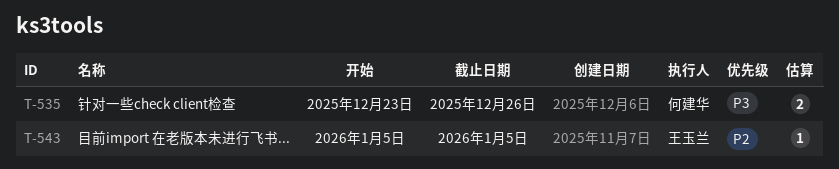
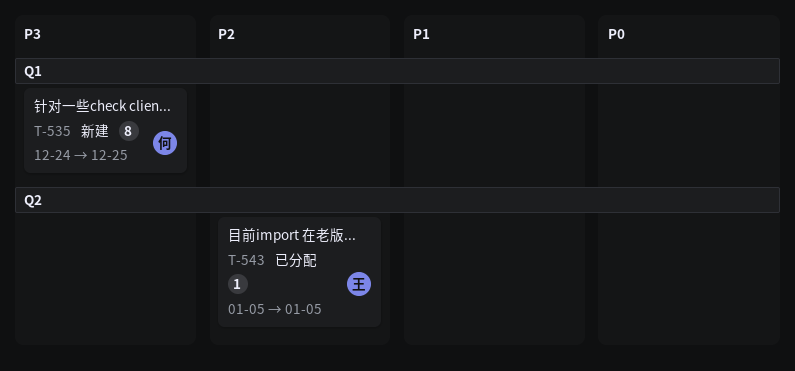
T-535, estimate: 2 -> 8
T-535, start: Dec 23 -> Dec 24
T-535, due: Dec 26 -> Dec 25

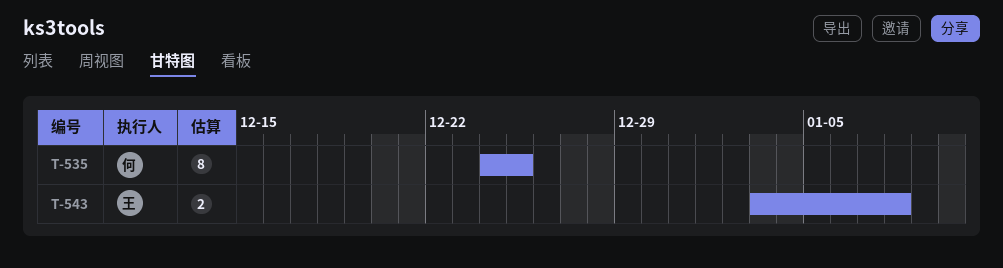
T-543, estimate: 1 -> 2
T-543, start: Jan 5 -> Jan 3
T-543, due: Jan 5 -> Jan 8

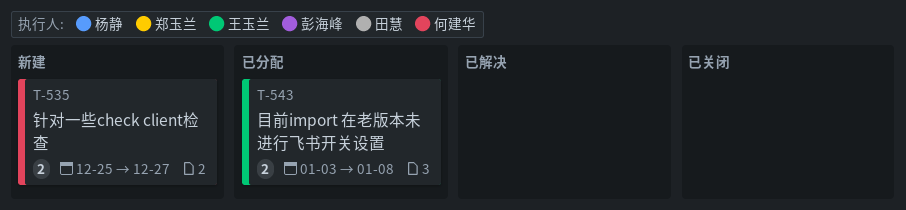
T-535, estimate: 8 -> 2
T-535, start: Dec 24 -> Dec 25
T-535, due: Dec 25 -> Dec 27

